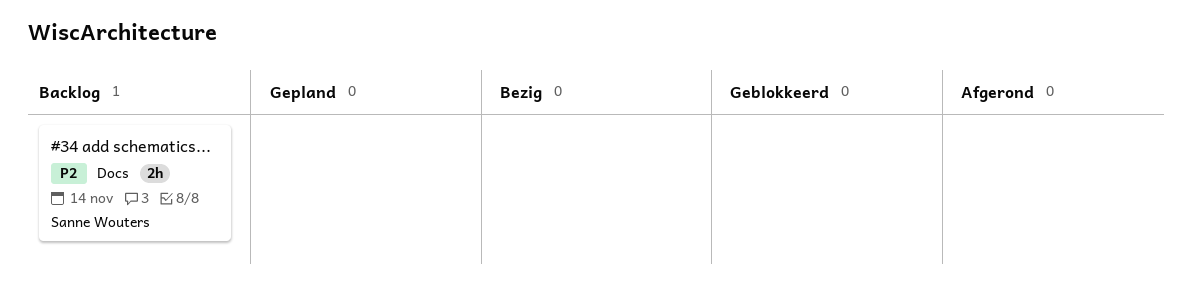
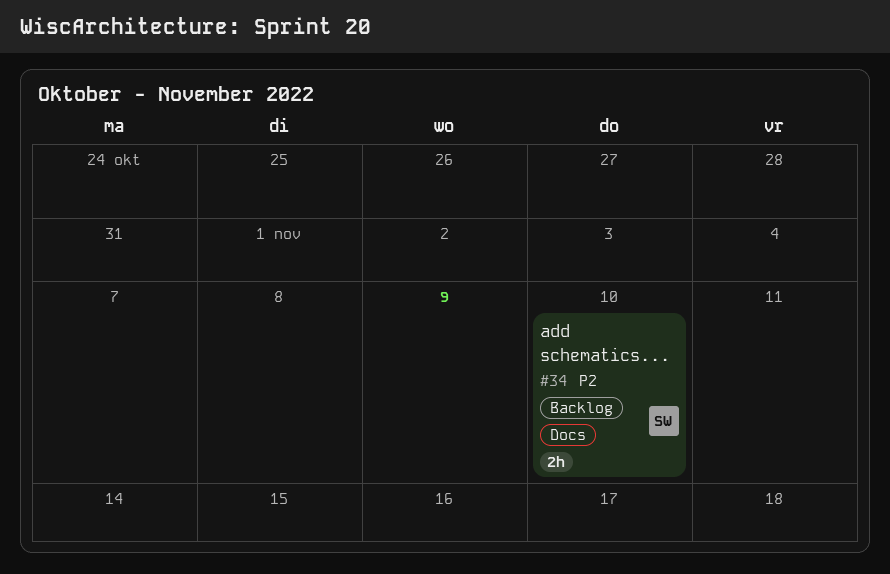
#34, due: Nov 14 -> Nov 10

